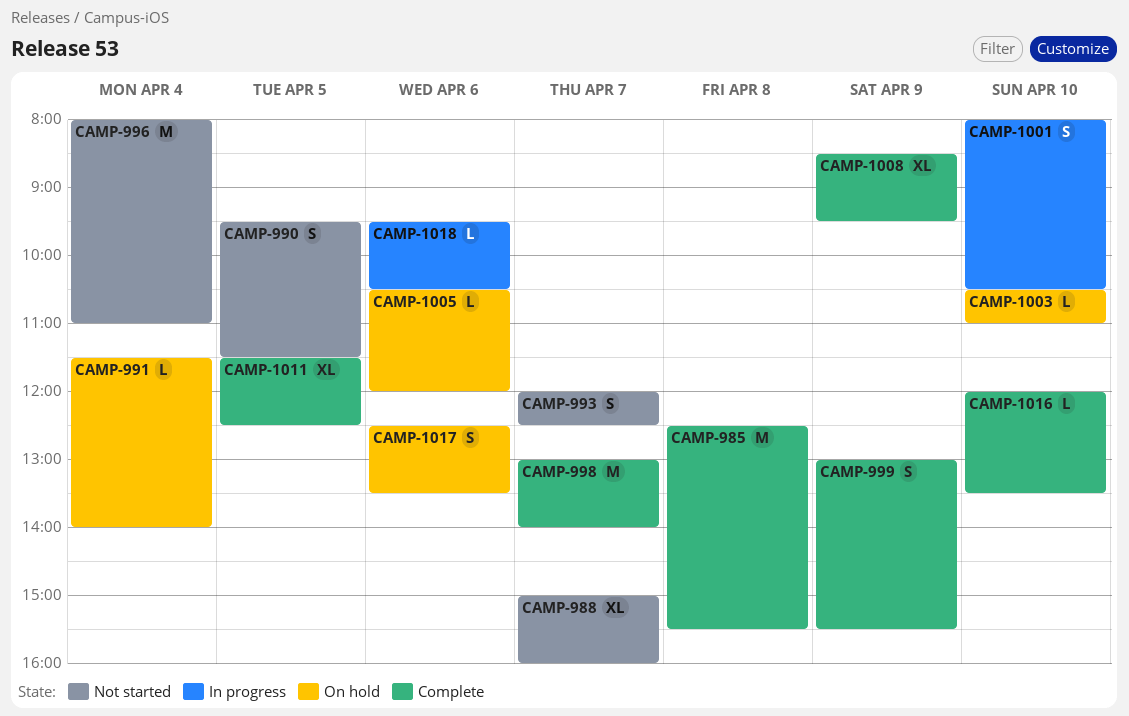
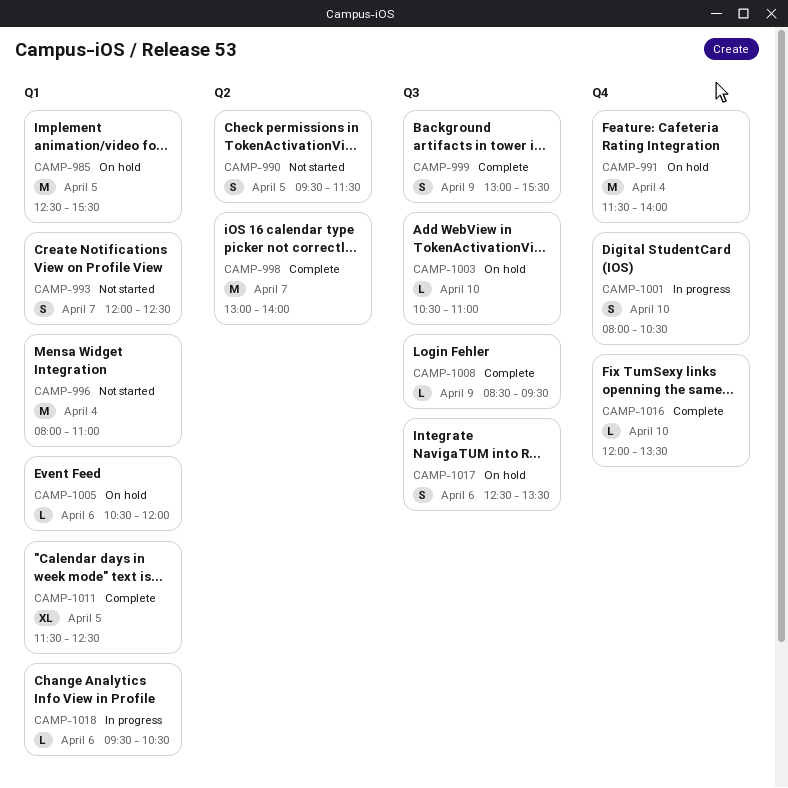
CAMP-985, status: Complete -> On hold
CAMP-985, day: Apr 8 -> Apr 5
CAMP-988: present -> none
CAMP-991, estimate: L -> M
CAMP-1008, estimate: XL -> L

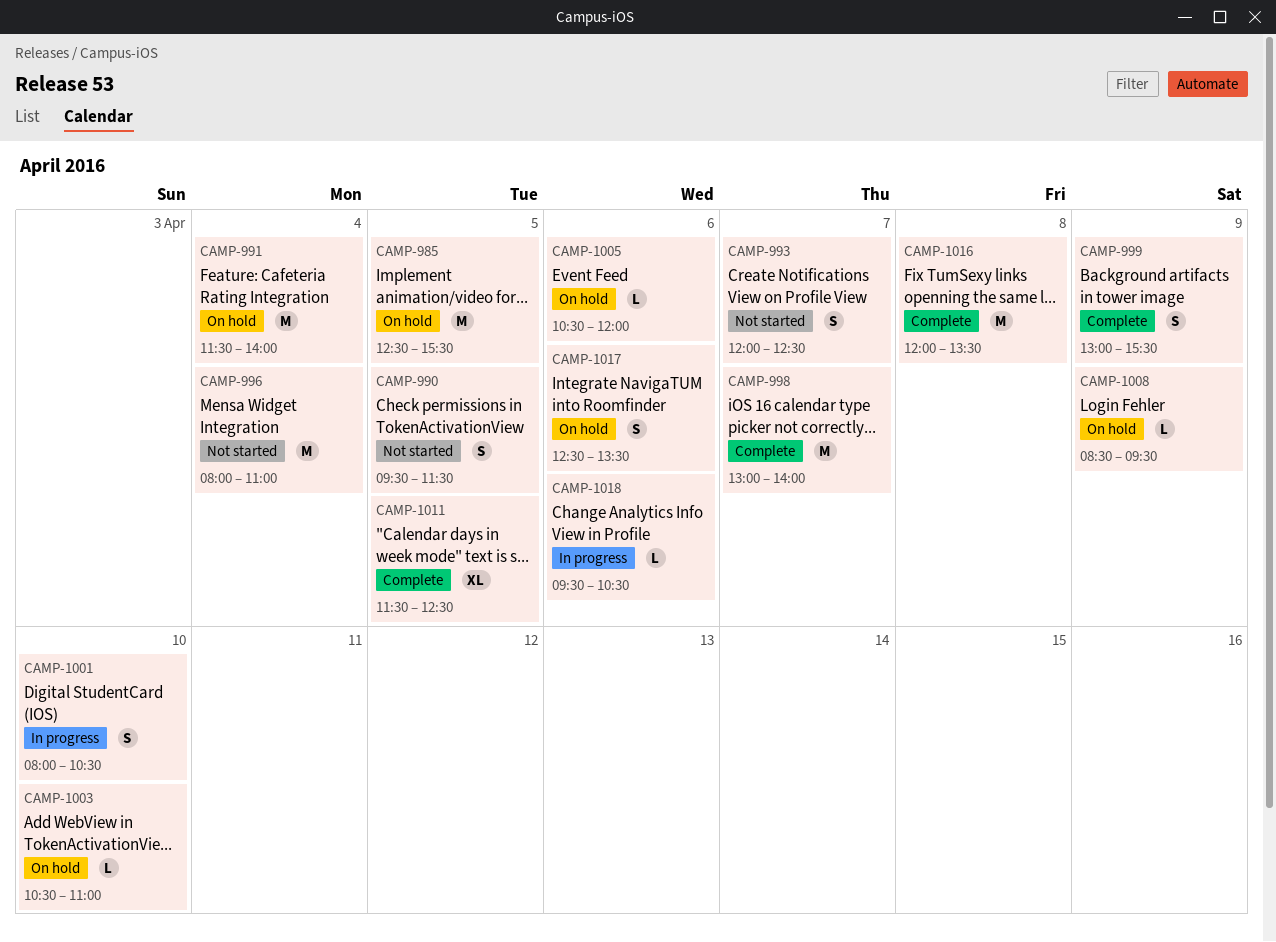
CAMP-1008, status: Complete -> On hold
CAMP-1016, estimate: L -> M
CAMP-1016, day: Apr 10 -> Apr 8

